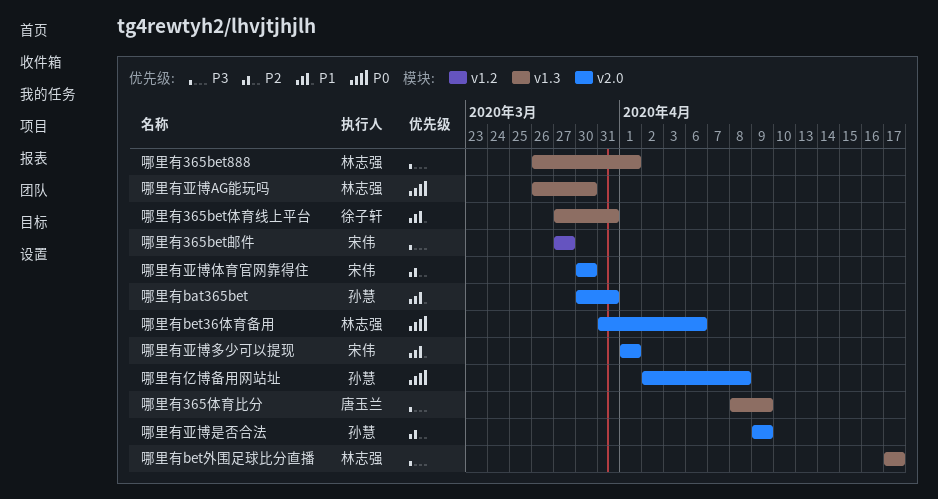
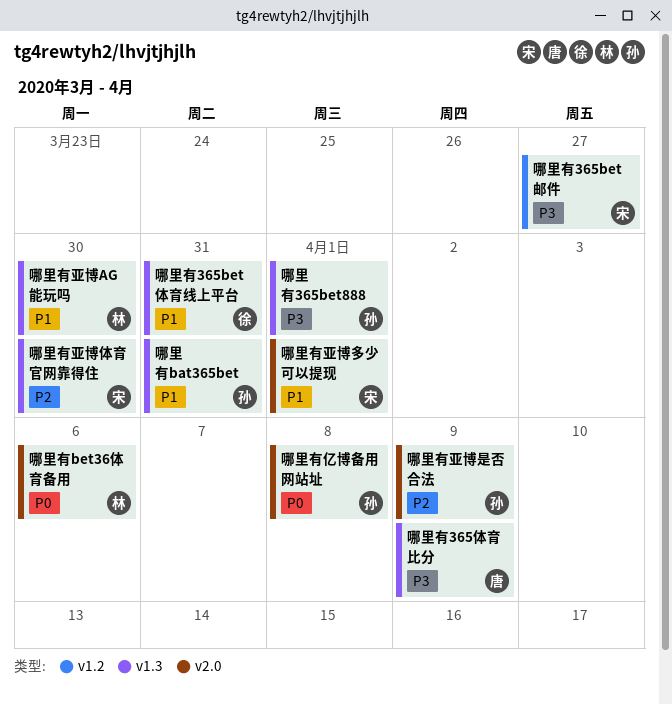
哪里有365bet888, owner: 林志强 -> 孙慧
哪里有bat365bet, label: v2.0 -> v1.3
哪里有bet外围足球比分直播: present -> none
哪里有亚博AG能玩吗, priority: P0 -> P1
哪里有亚博体育官网靠得住, label: v2.0 -> v1.3

